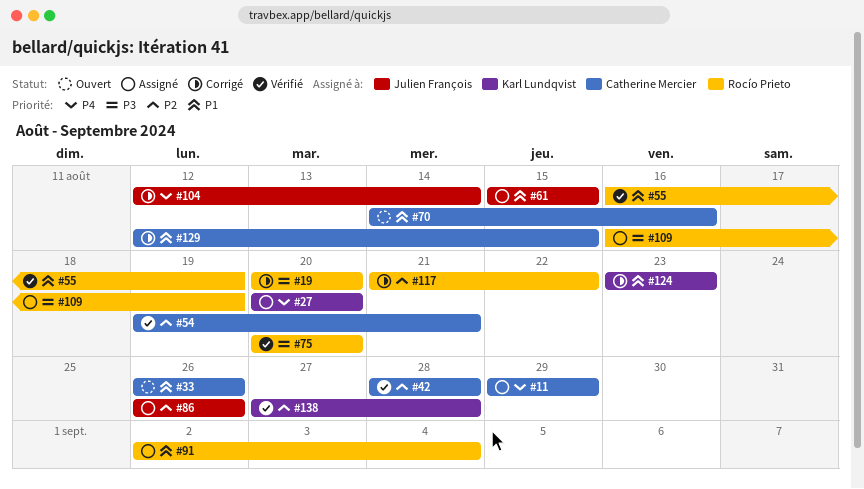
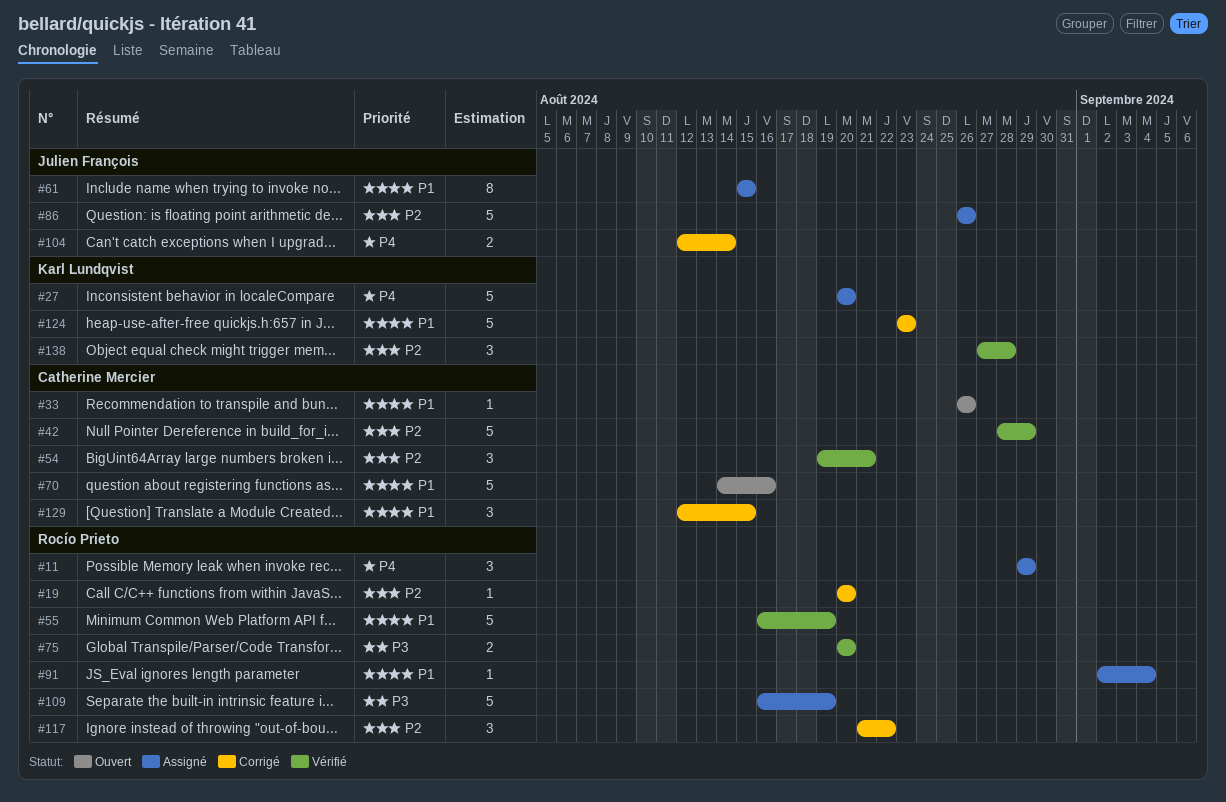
#11, owner: Catherine Mercier -> Rocío Prieto
#19, priority: P3 -> P2
#42, due: Aug 28 -> Aug 29

